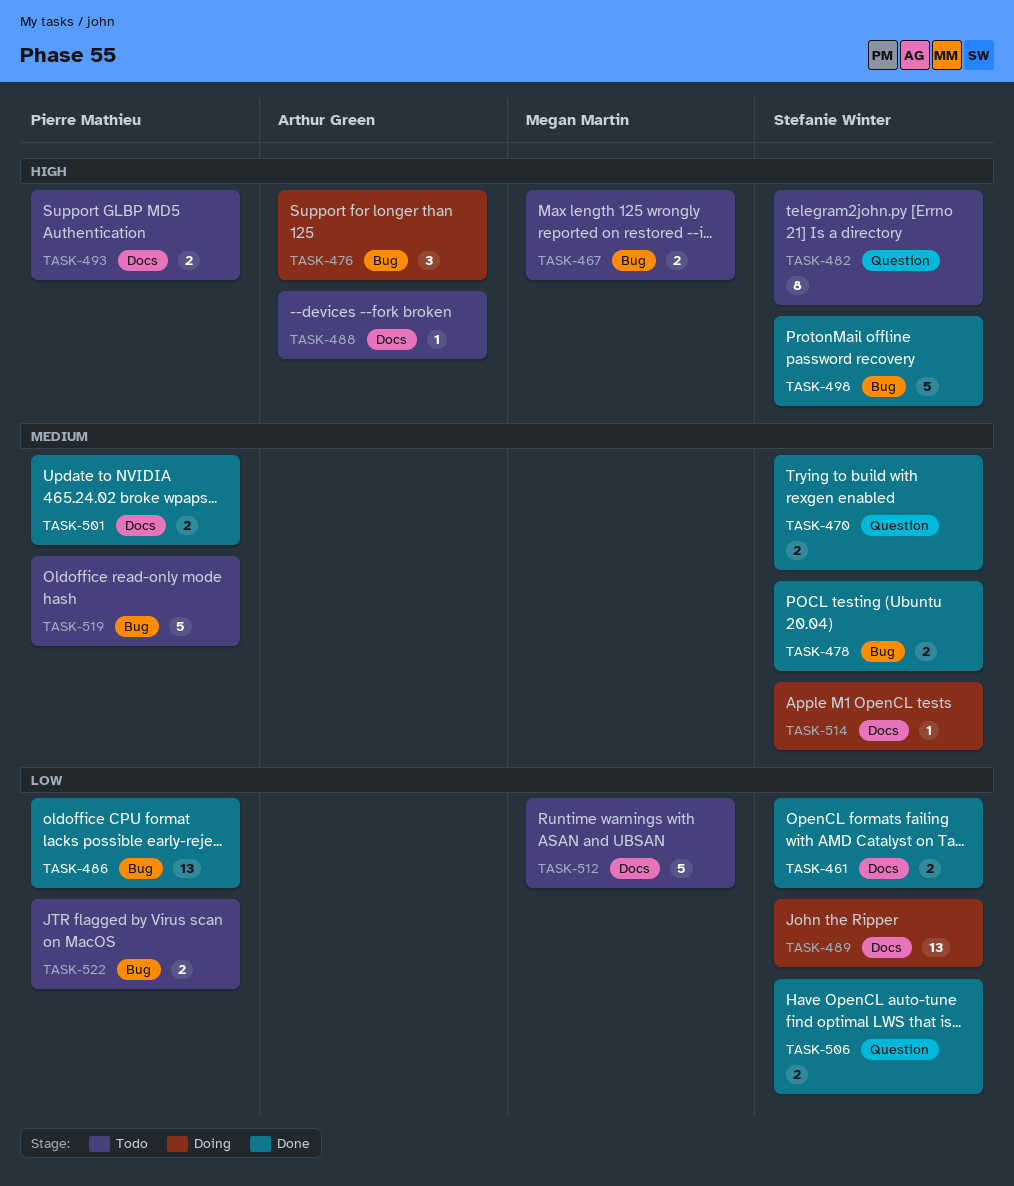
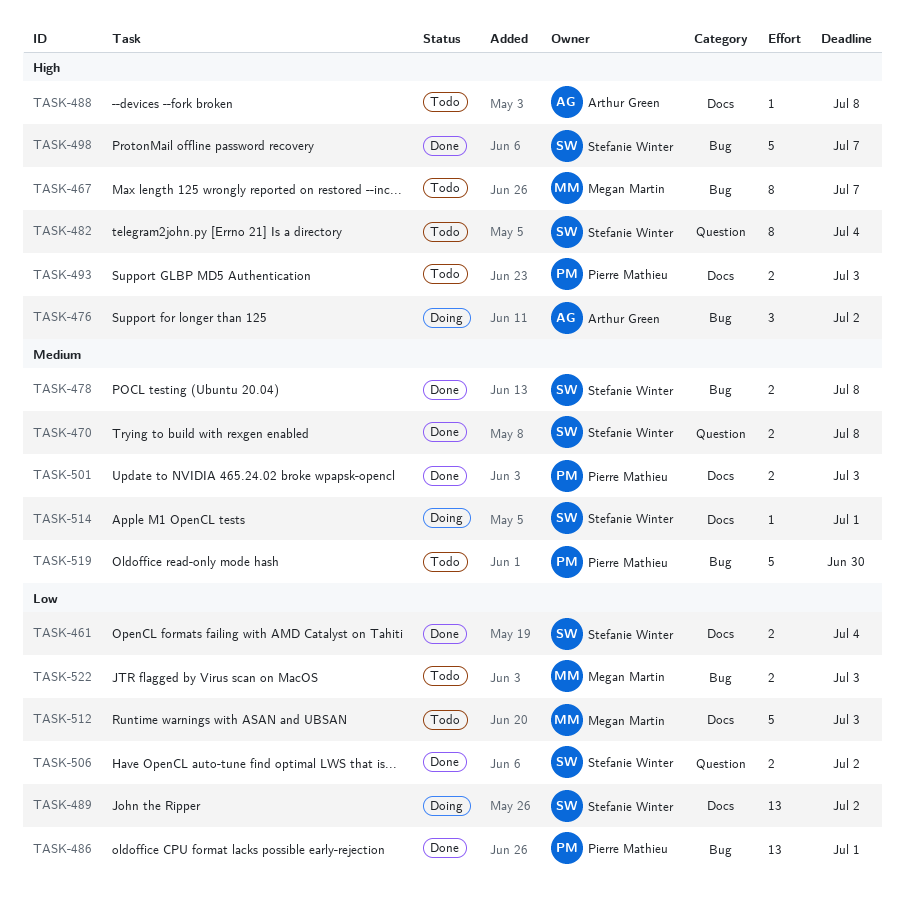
TASK-467, estimate: 2 -> 8
TASK-522, owner: Pierre Mathieu -> Megan Martin

